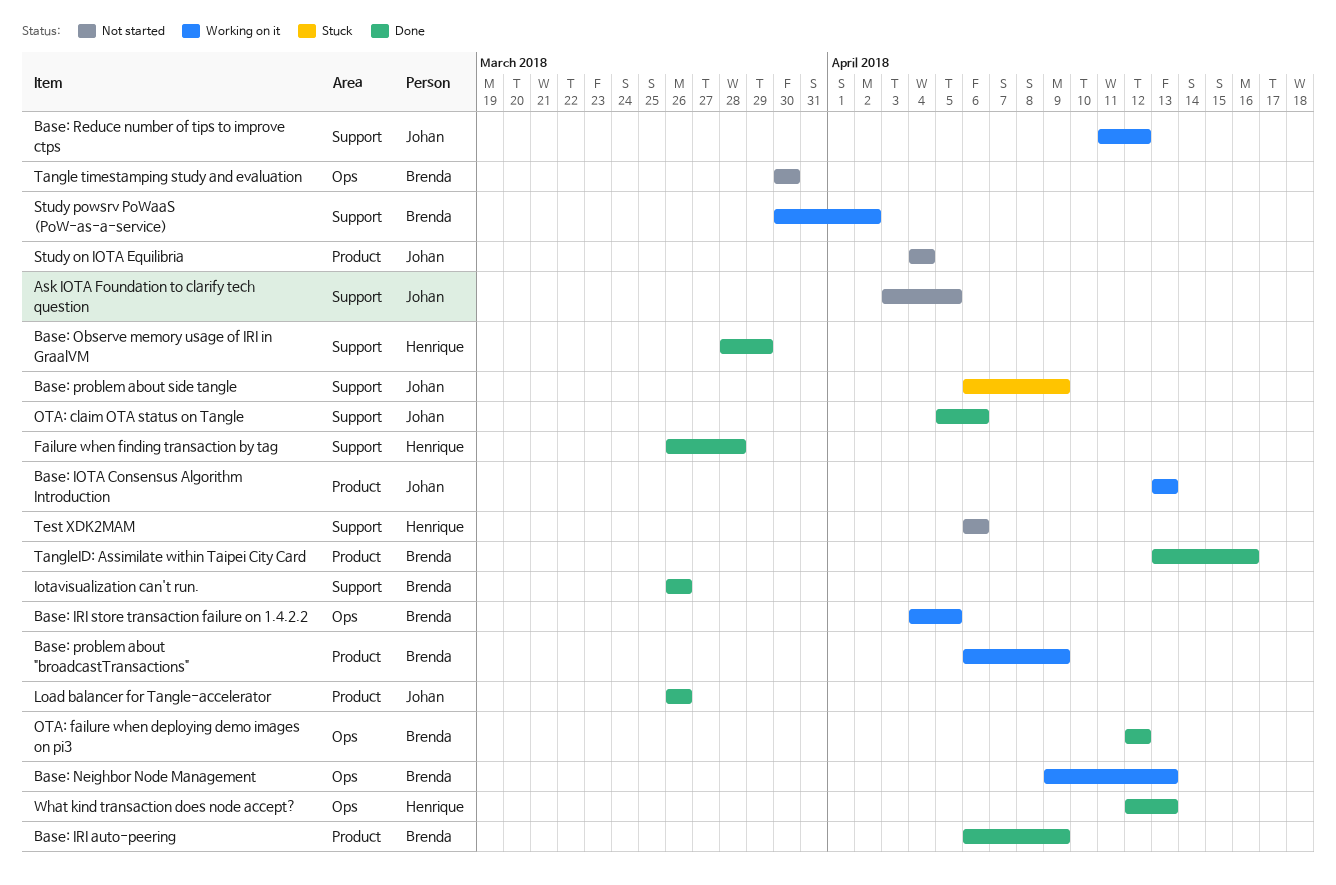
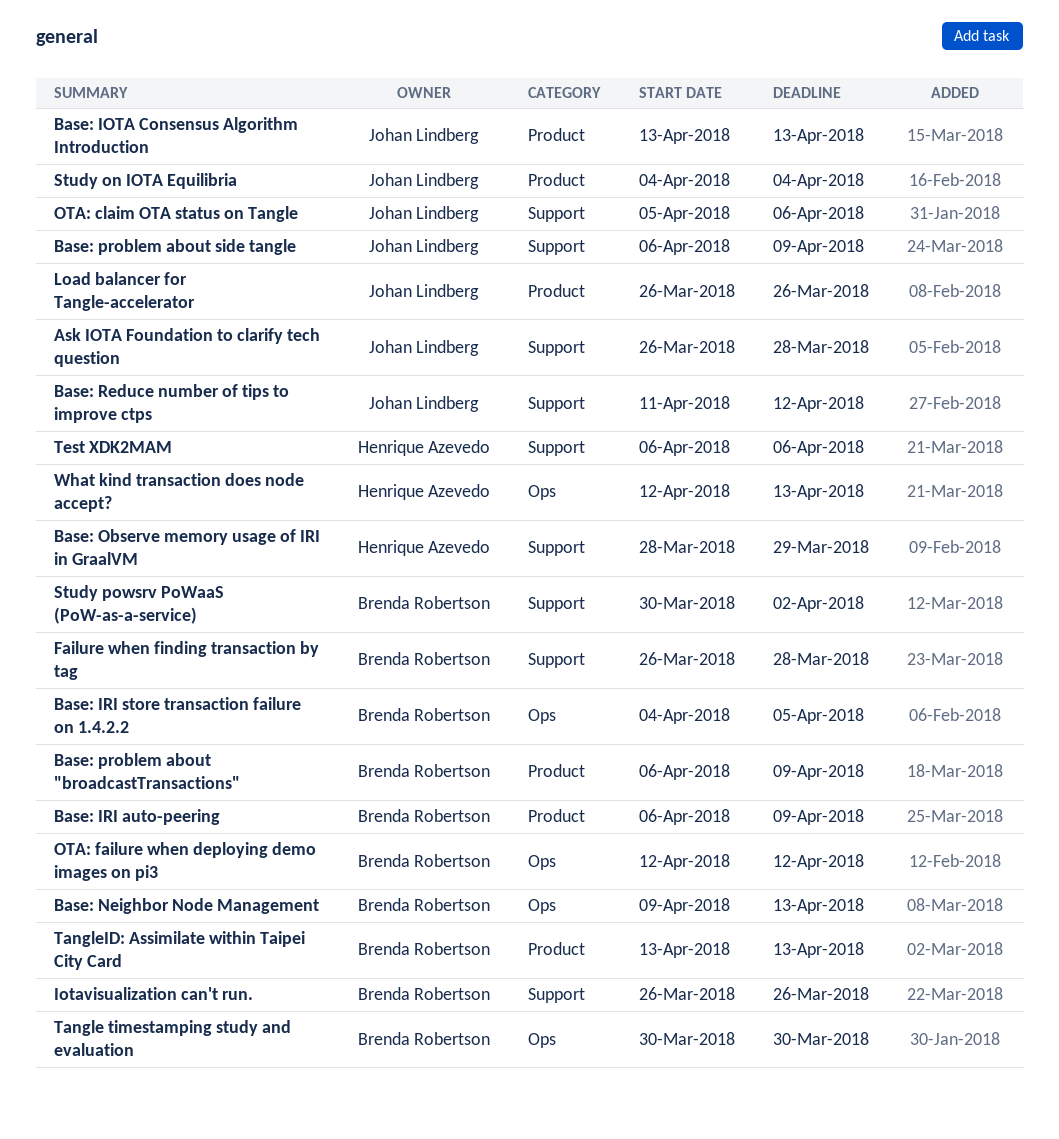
Ask IOTA Foundation to clarify tech question, start: Apr 3 -> Mar 26
Ask IOTA Foundation to clarify tech question, due: Apr 5 -> Mar 28
Failure when finding transaction by tag, owner: Henrique Azevedo -> Brenda Robertson
TangleID: Assimilate within Taipei City Card, due: Apr 16 -> Apr 13

